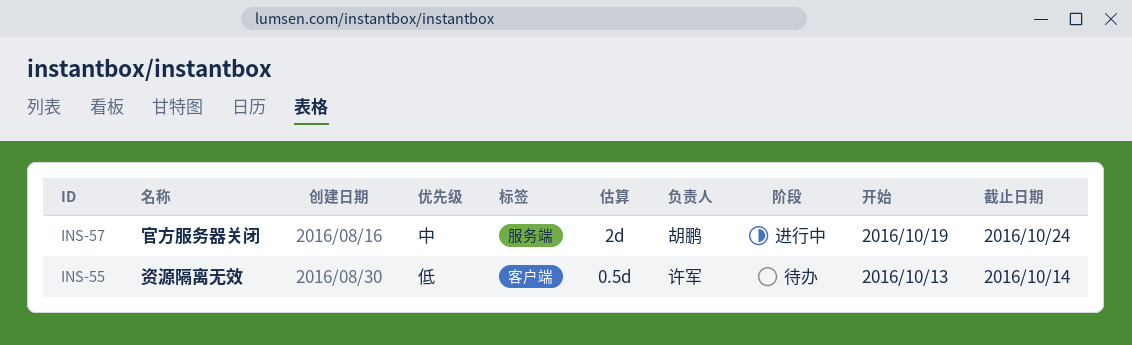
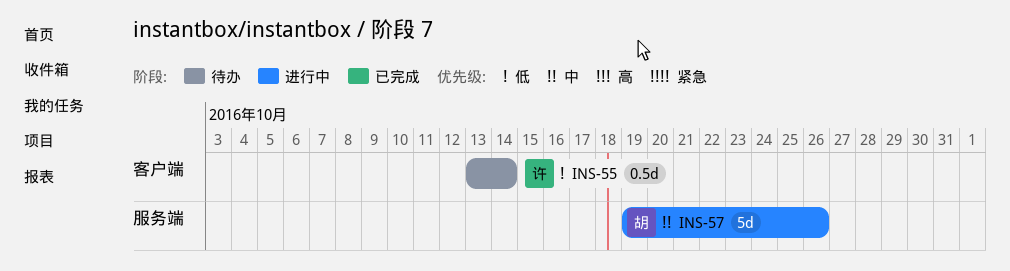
INS-57, estimate: 2d -> 5d
INS-57, due: Oct 24 -> Oct 26

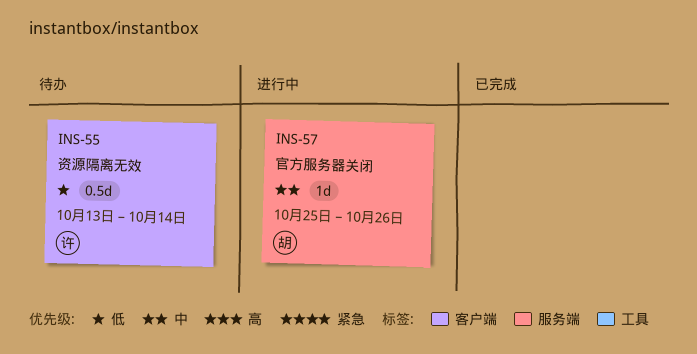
INS-57, estimate: 5d -> 1d
INS-57, start: Oct 19 -> Oct 25

